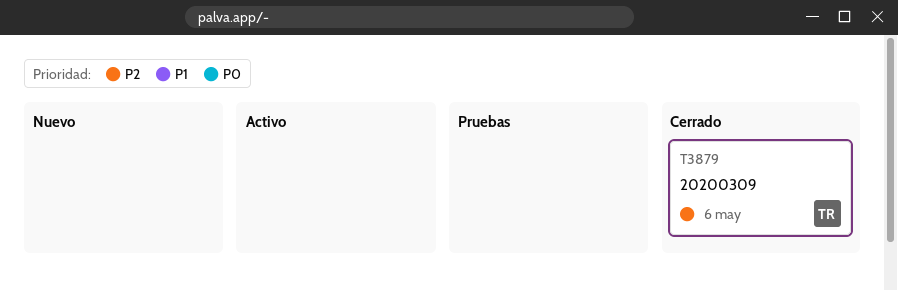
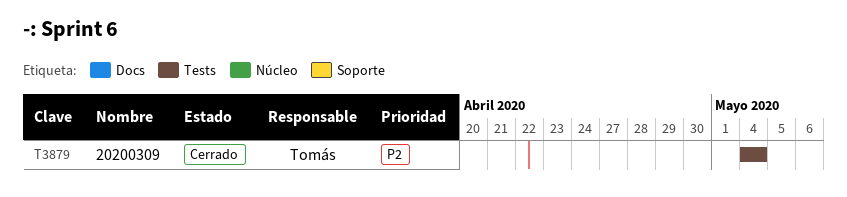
T3879, due: May 6 -> May 4

